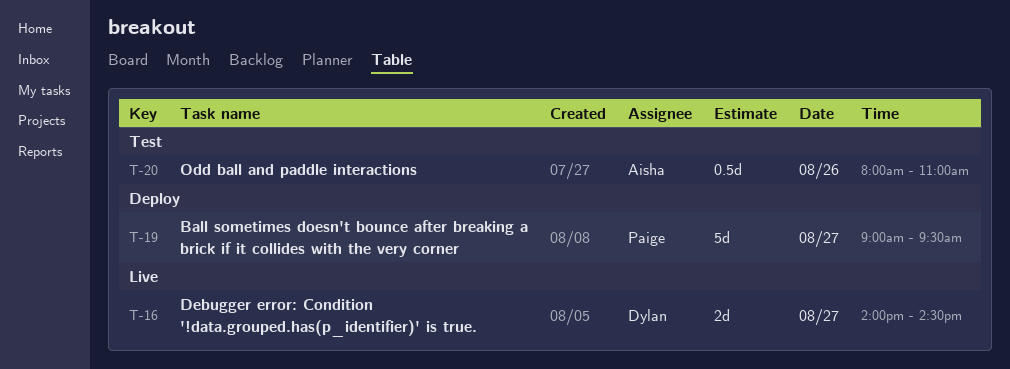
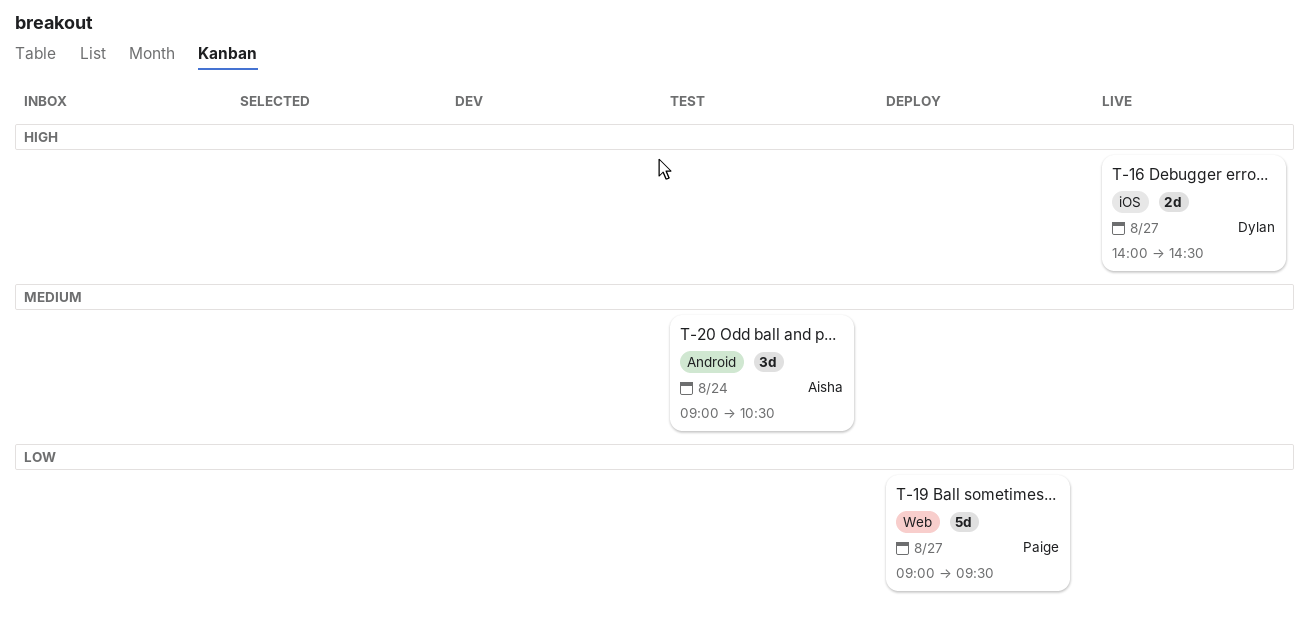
T-20, estimate: 0.5d -> 3d
T-20, day: Aug 26 -> Aug 24
T-20, begins: 08:00 -> 09:00
T-20, ends: 11:00 -> 10:30

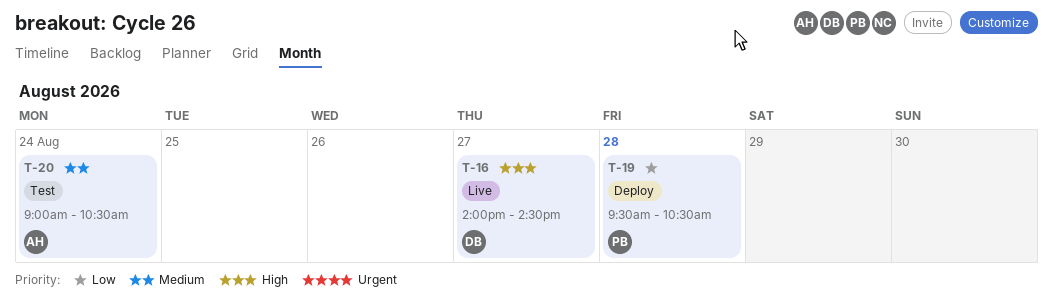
T-19, day: Aug 27 -> Aug 28
T-19, begins: 09:00 -> 09:30
T-19, ends: 09:30 -> 10:30

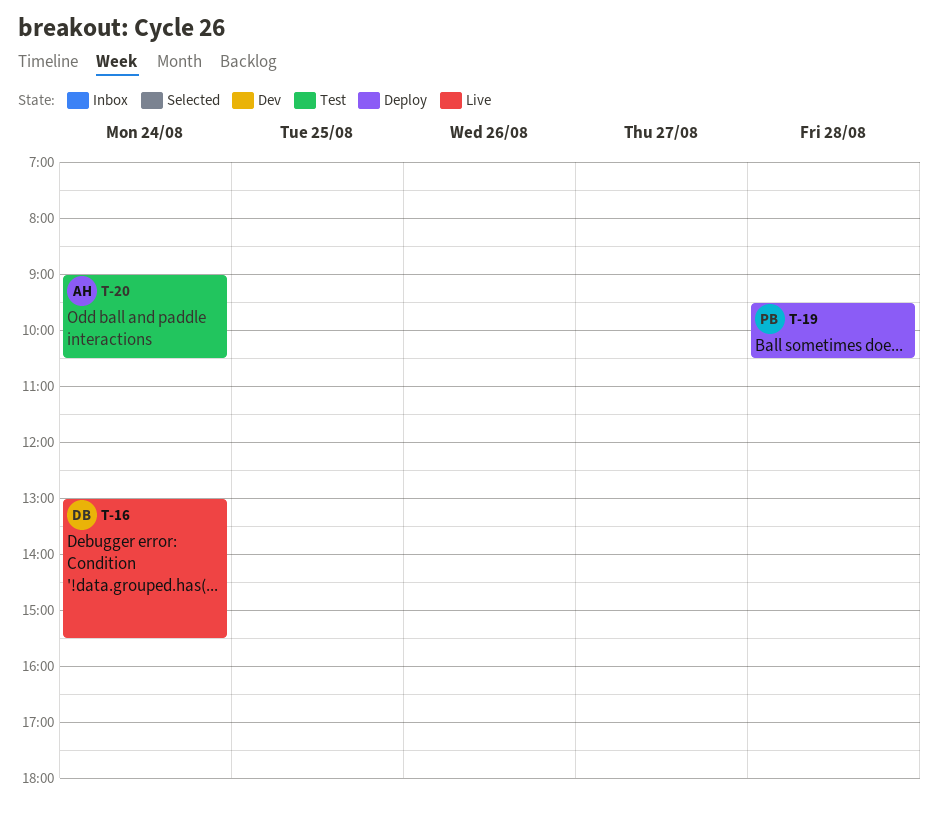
T-16, day: Aug 27 -> Aug 24
T-16, begins: 14:00 -> 13:00
T-16, ends: 14:30 -> 15:30

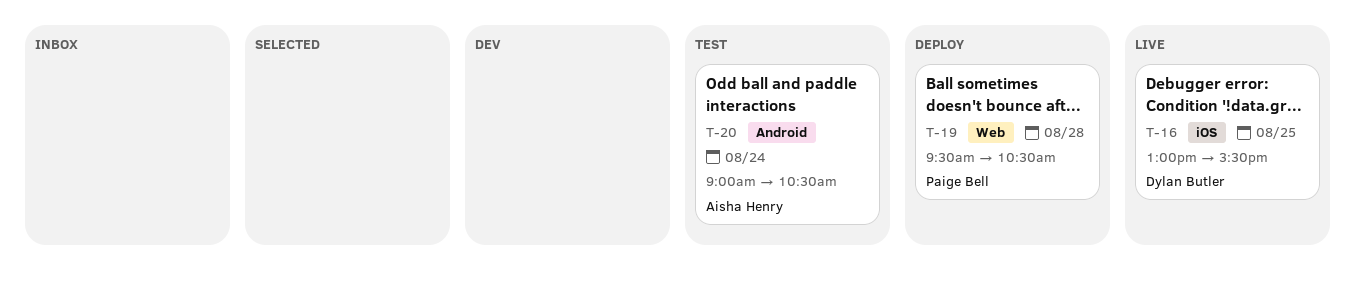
T-16, day: Aug 24 -> Aug 25

